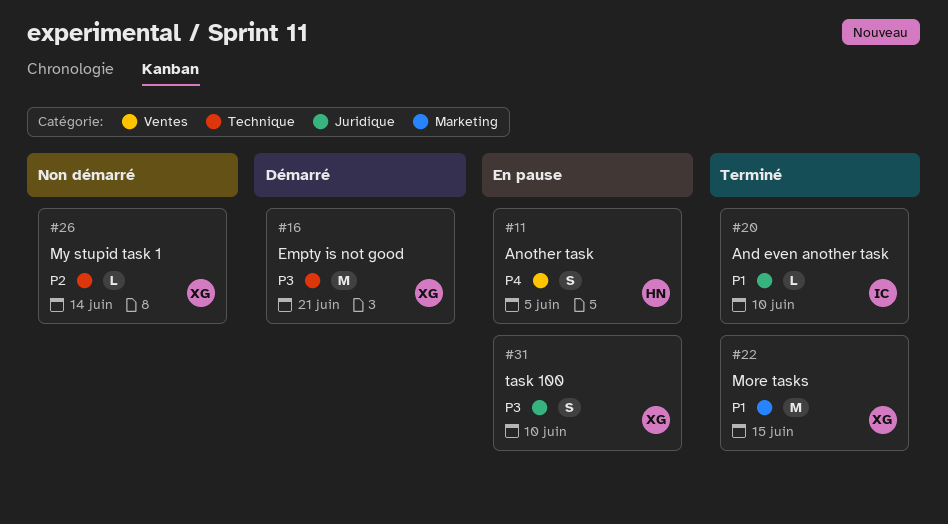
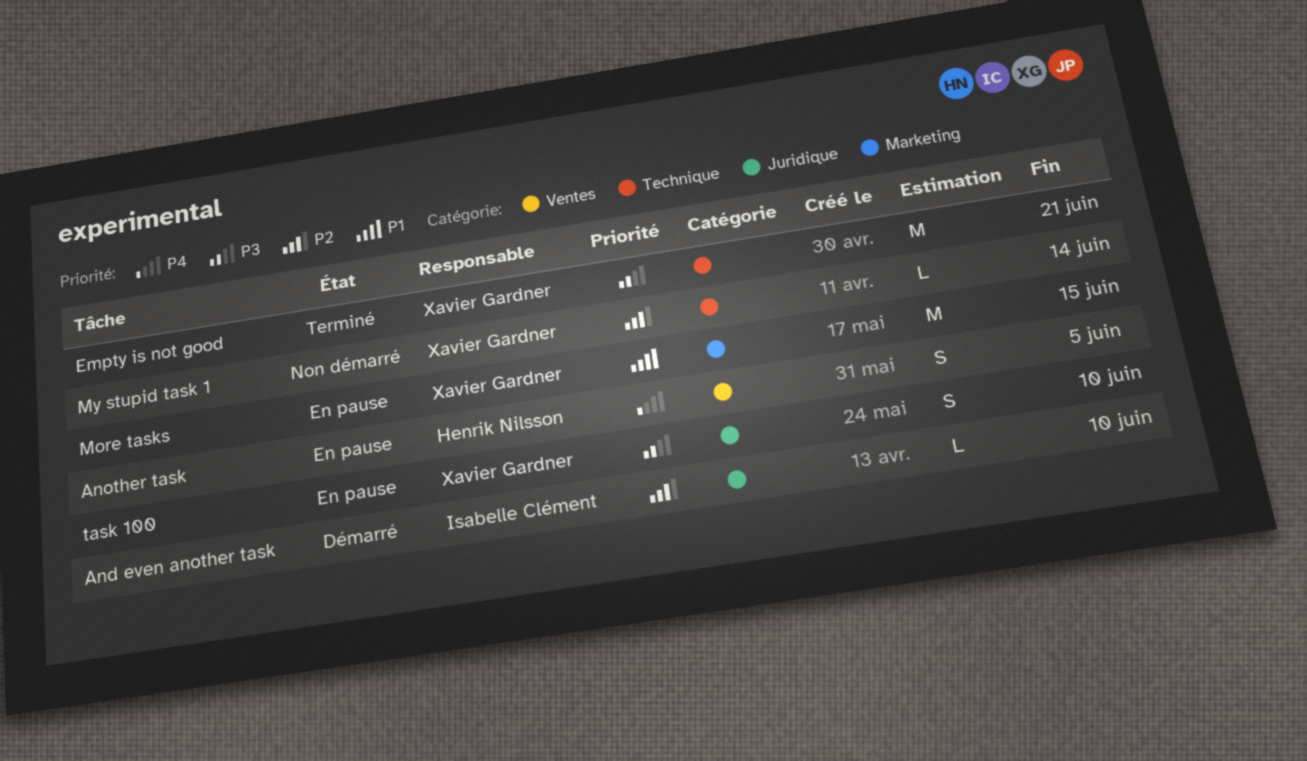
And even another task, status: Terminé -> Démarré
And even another task, priority: P1 -> P2
Empty is not good, status: Démarré -> Terminé
More tasks, status: Terminé -> En pause

